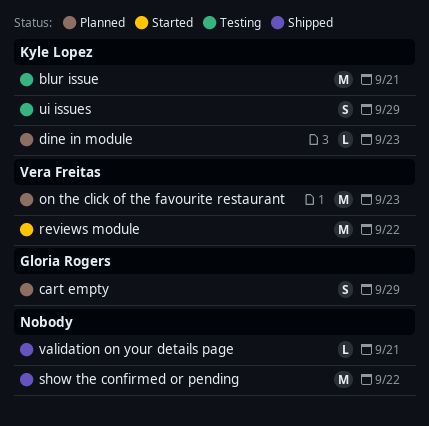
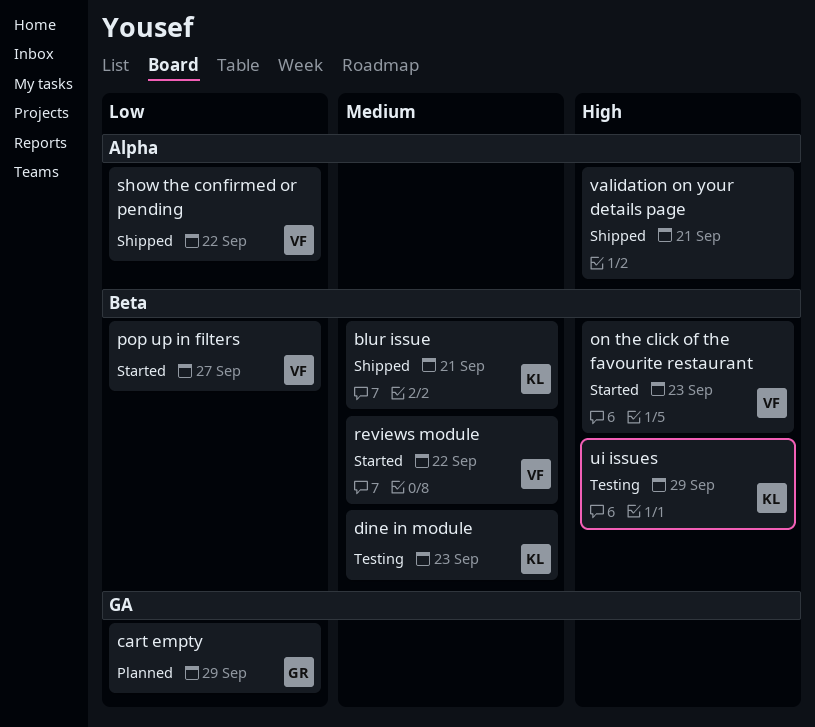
blur issue, status: Testing -> Shipped
dine in module, status: Planned -> Testing
on the click of the favourite restaurant, status: Planned -> Started
pop up in filters: none -> present
show the confirmed or pending, owner: none -> Vera Freitas

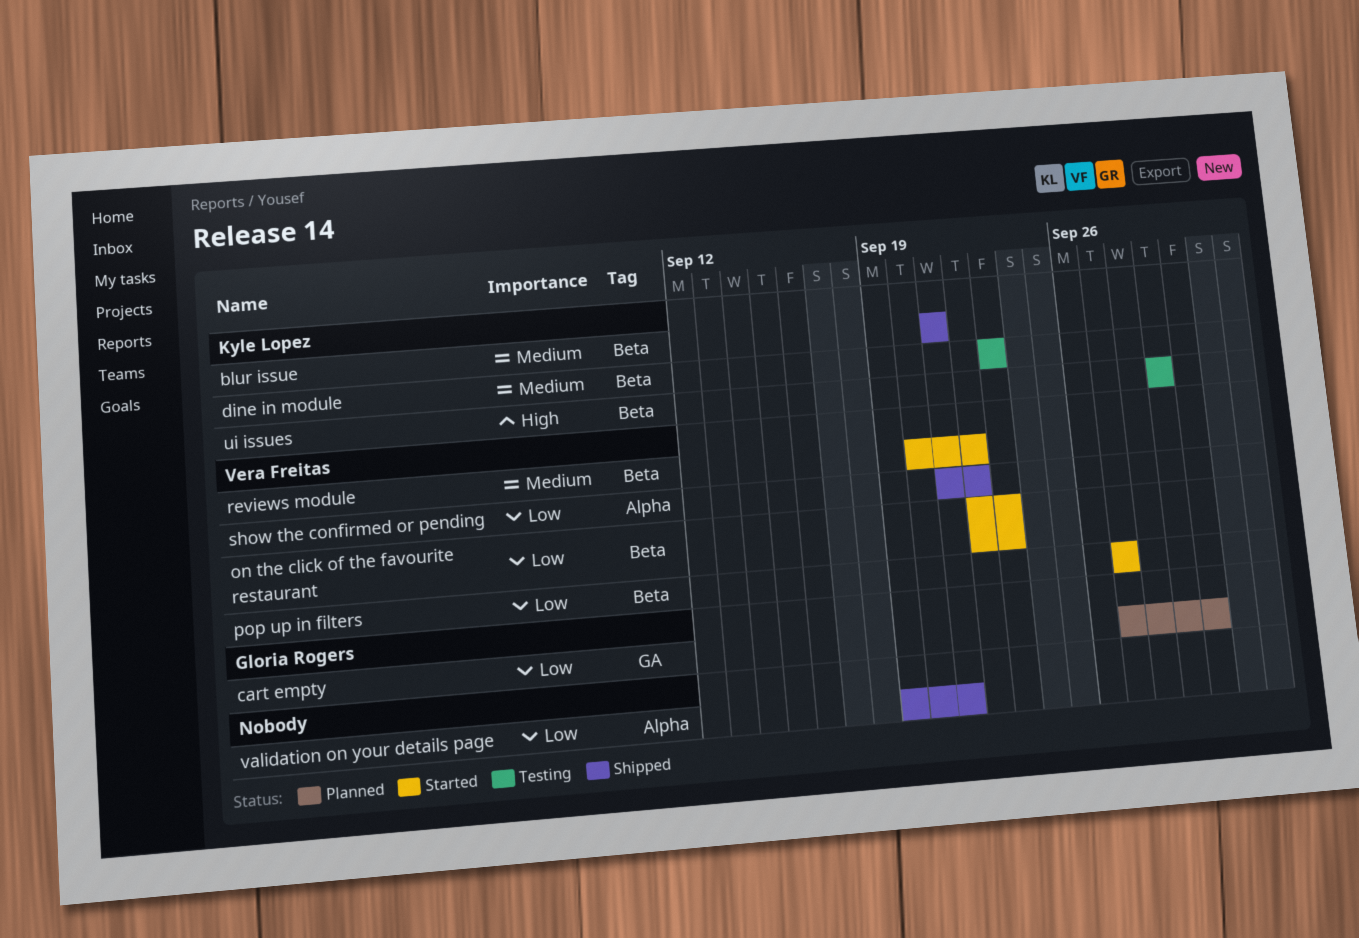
cart empty, due: Sep 29 -> Sep 30
on the click of the favourite restaurant, priority: High -> Low
validation on your details page, priority: High -> Low

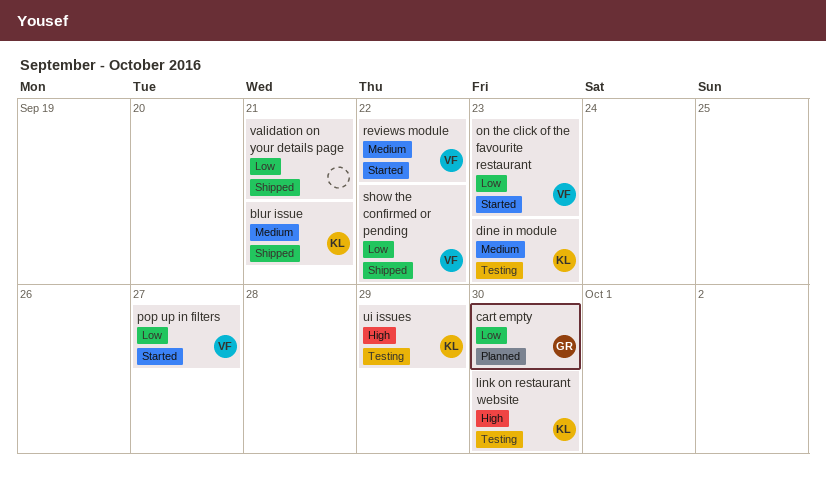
link on restaurant website: none -> present

